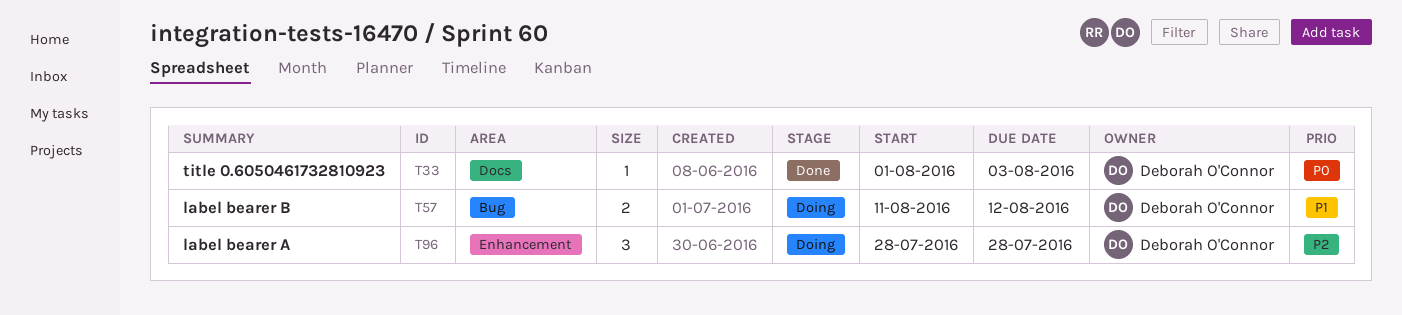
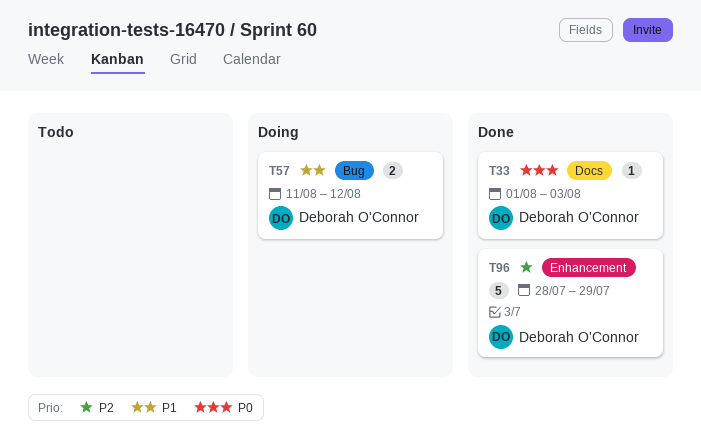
T96, status: Doing -> Done
T96, estimate: 3 -> 5
T96, due: Jul 28 -> Jul 29

